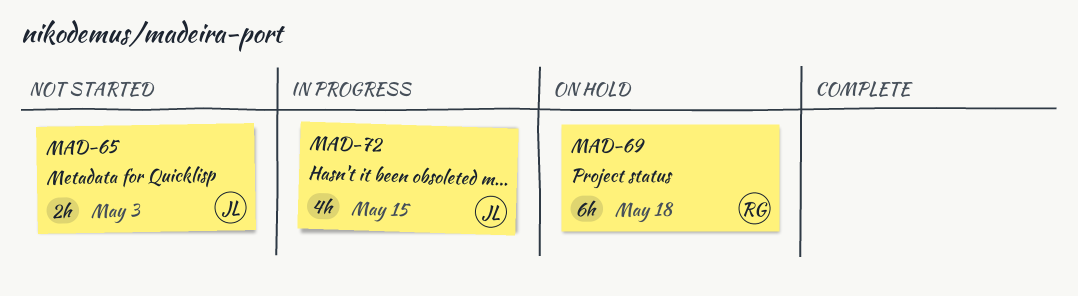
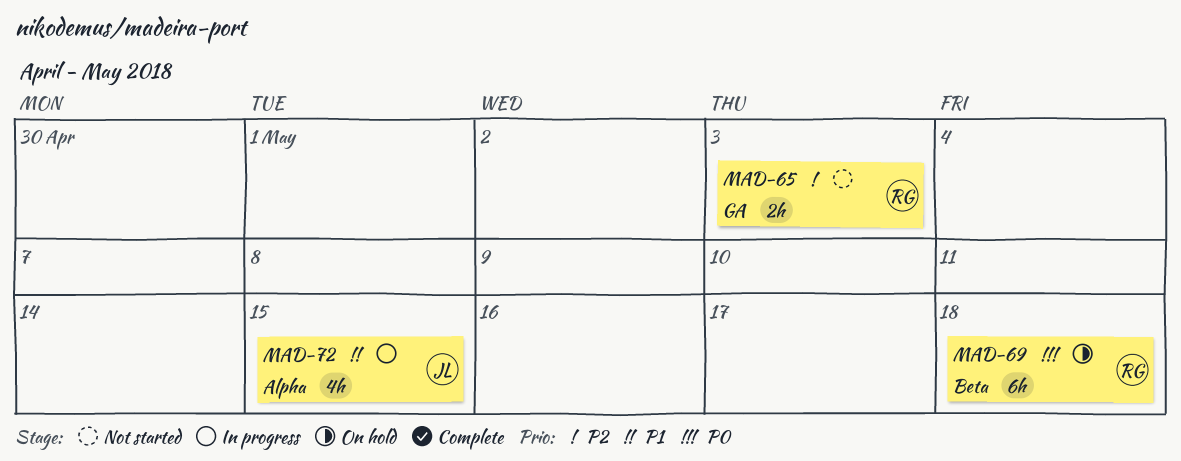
MAD-65, owner: JL -> RG

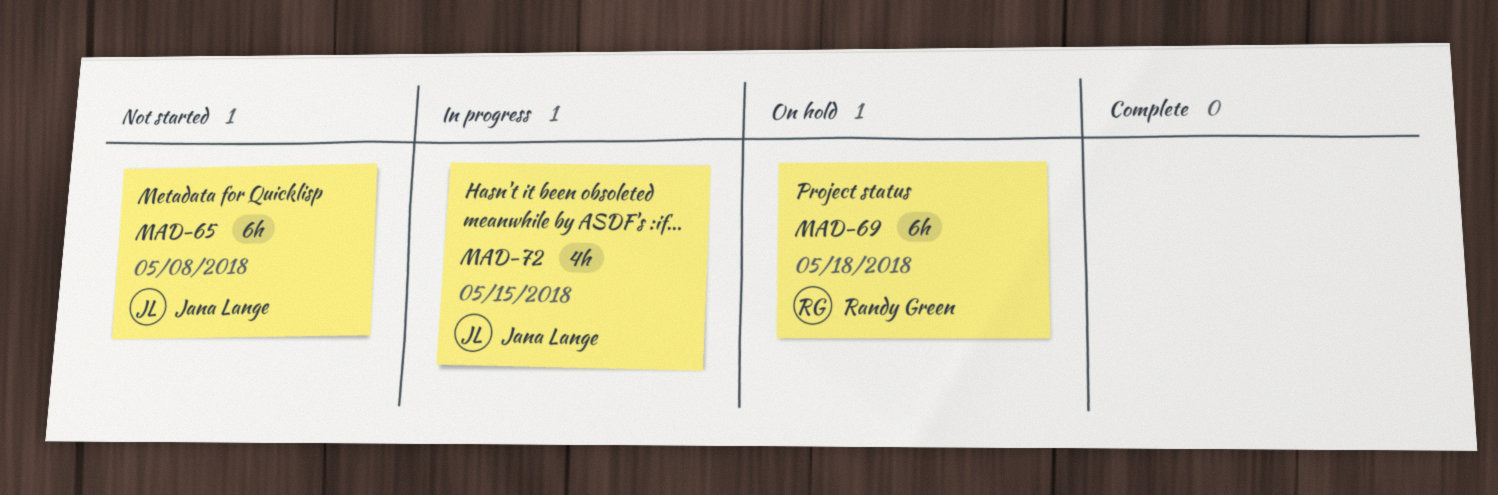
MAD-65, owner: Randy Green -> Jana Lange
MAD-65, estimate: 2h -> 6h
MAD-65, due: May 3 -> May 8

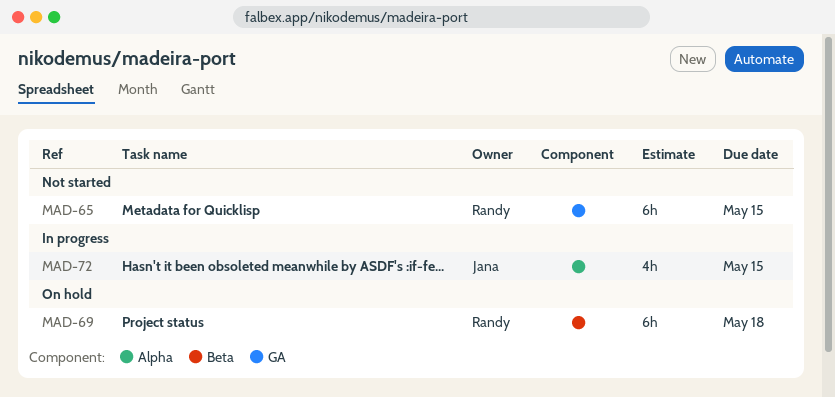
MAD-65, owner: Jana Lange -> Randy Green
MAD-65, due: May 8 -> May 15

